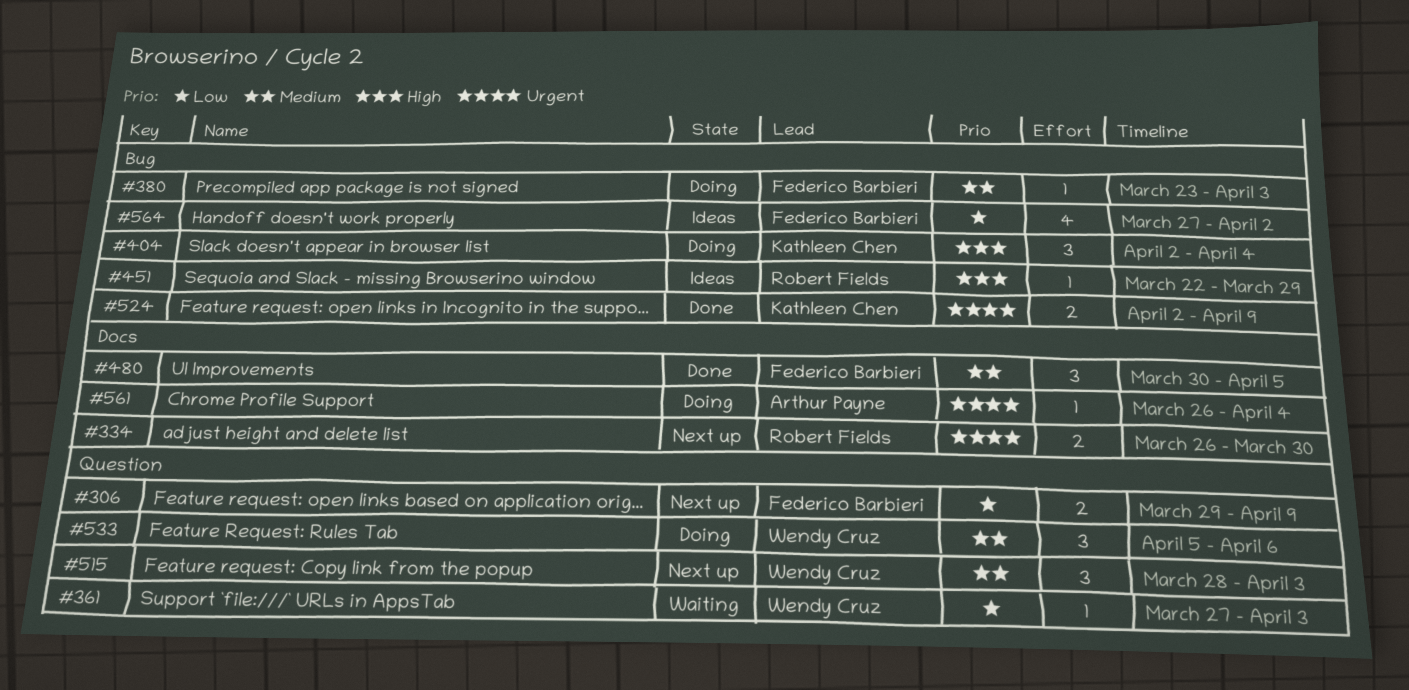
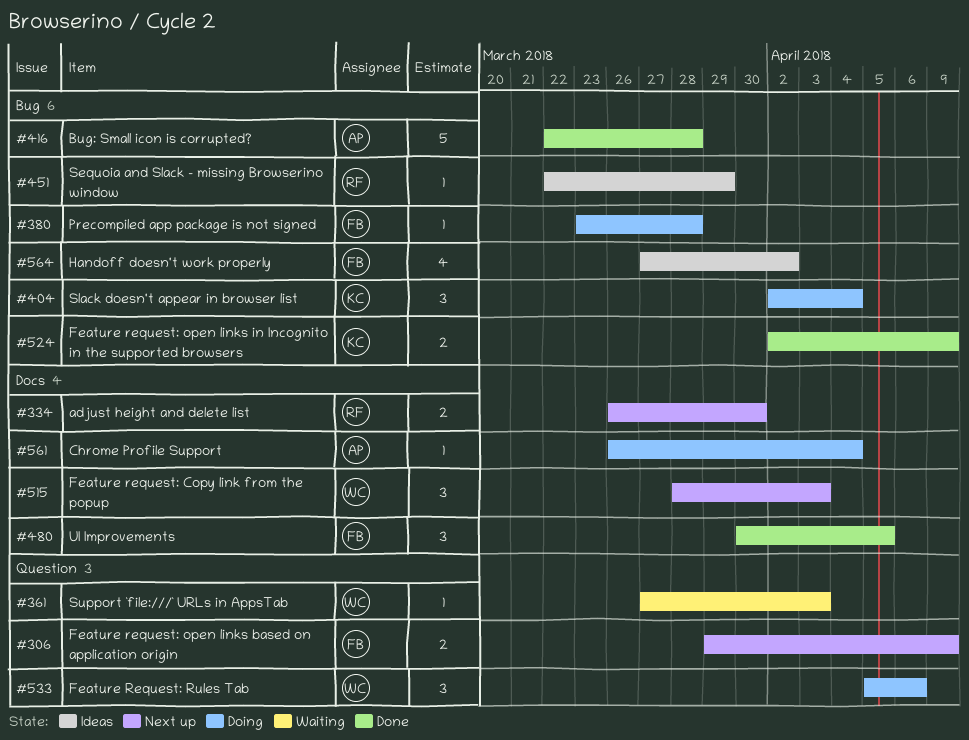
#380, due: Apr 3 -> Mar 28
#416: none -> present
#515, label: Question -> Docs

